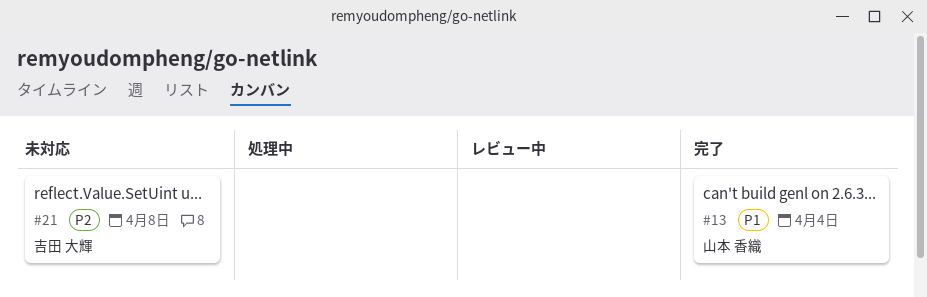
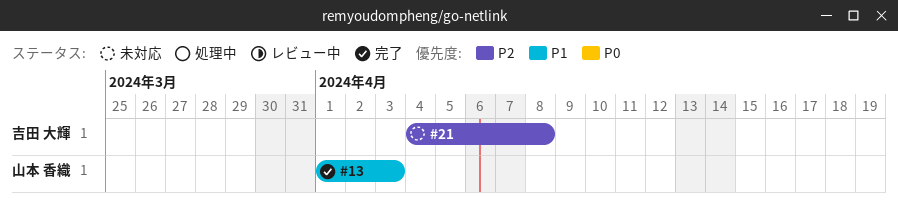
#13, due: Apr 4 -> Apr 3

